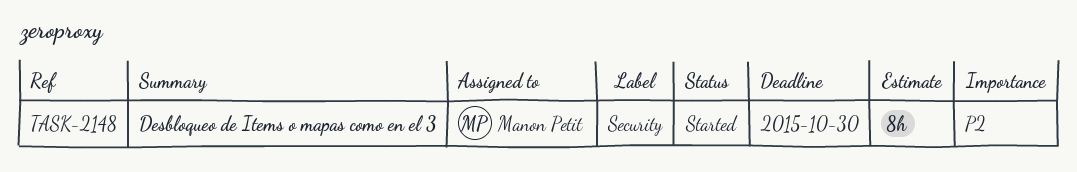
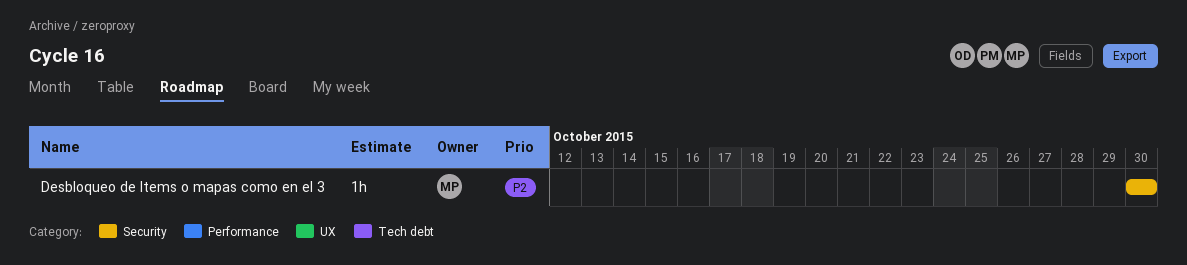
Desbloqueo de Items o mapas como en el 3, estimate: 8h -> 1h

